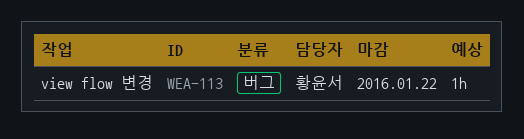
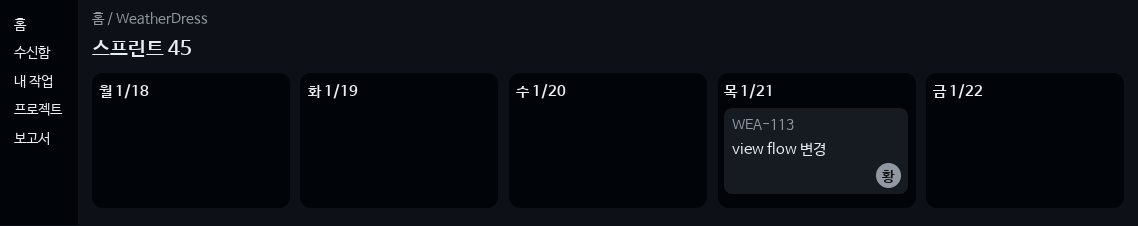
WEA-113, due: Jan 22 -> Jan 21

